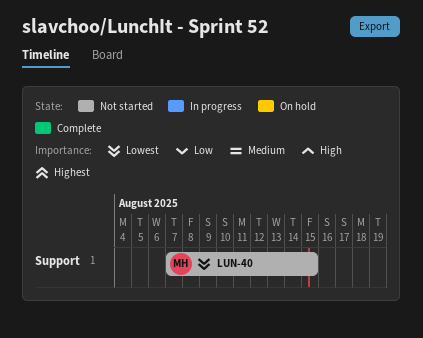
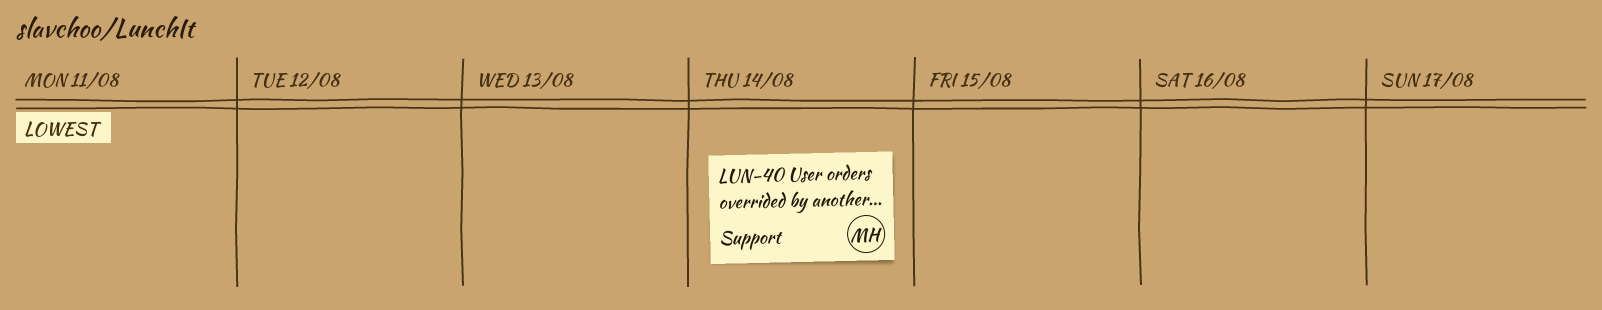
LUN-40, due: Aug 15 -> Aug 14

